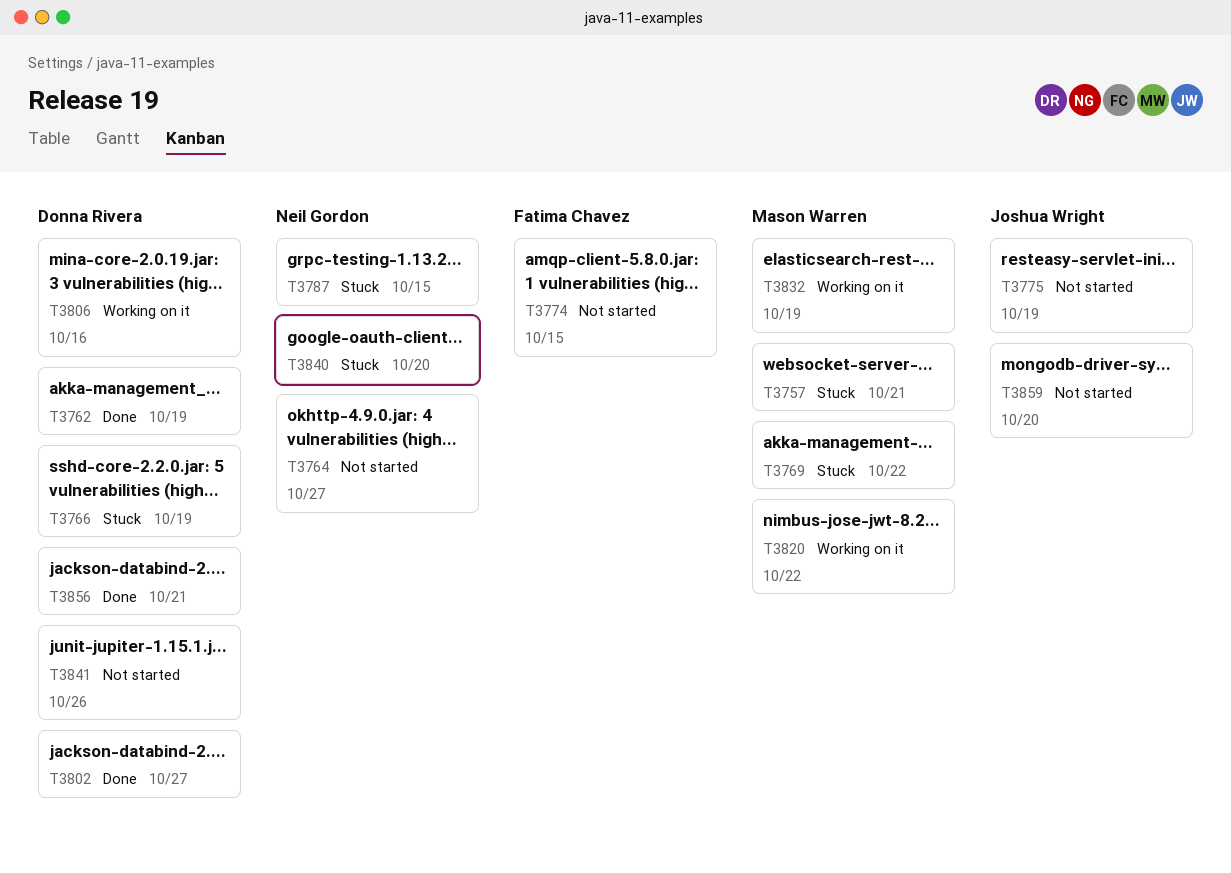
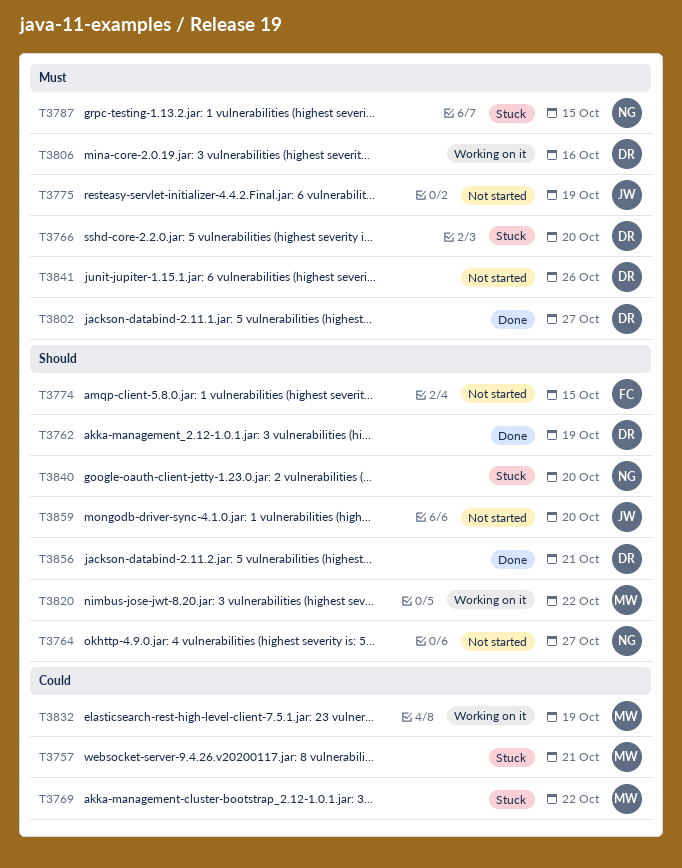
T3766, due: Oct 19 -> Oct 20

